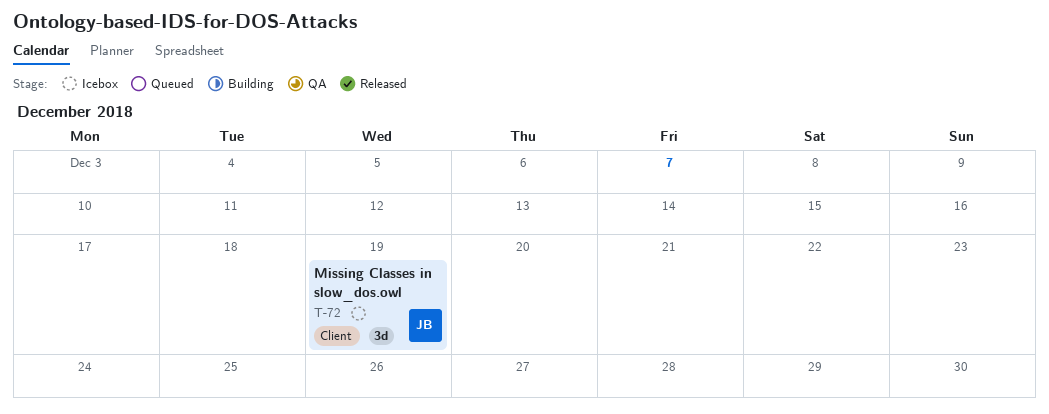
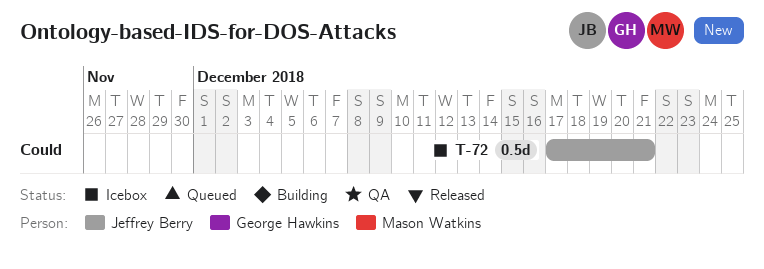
T-72, estimate: 3d -> 0.5d
T-72, due: Dec 19 -> Dec 21

